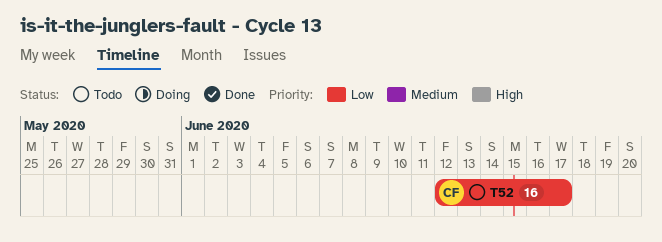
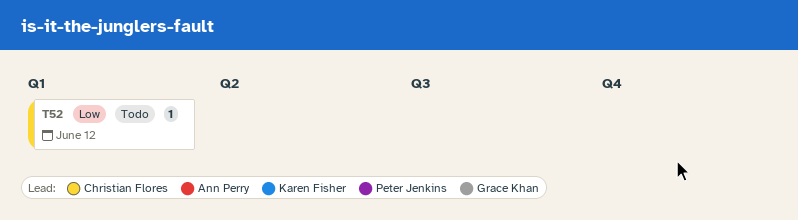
T52, estimate: 16 -> 1
T52, due: Jun 17 -> Jun 12

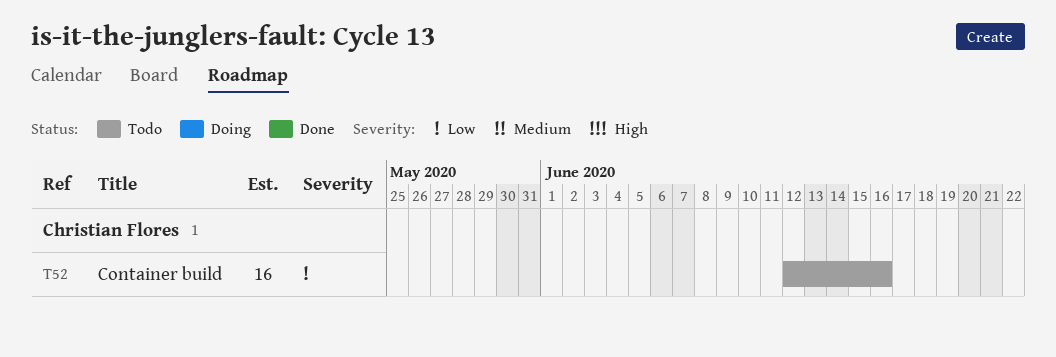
T52, estimate: 1 -> 16
T52, due: Jun 12 -> Jun 16

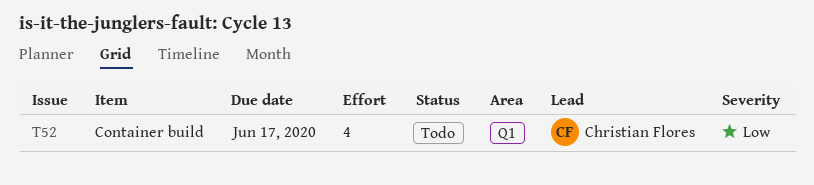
T52, estimate: 16 -> 4
T52, due: Jun 16 -> Jun 17

